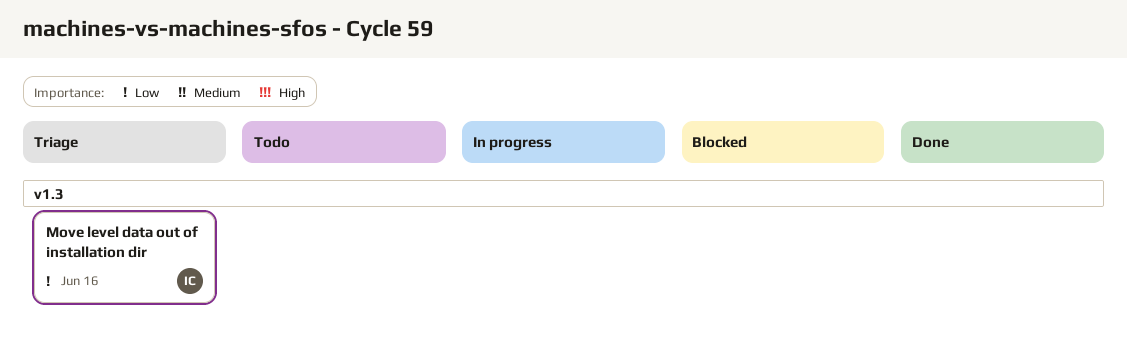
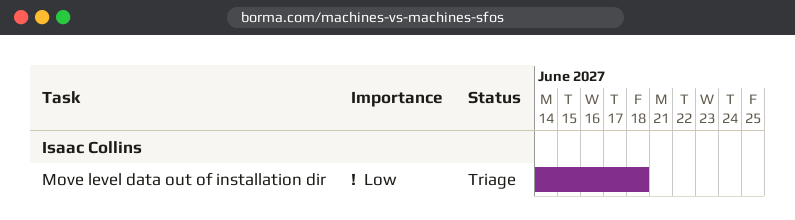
Move level data out of installation dir, due: Jun 16 -> Jun 18

